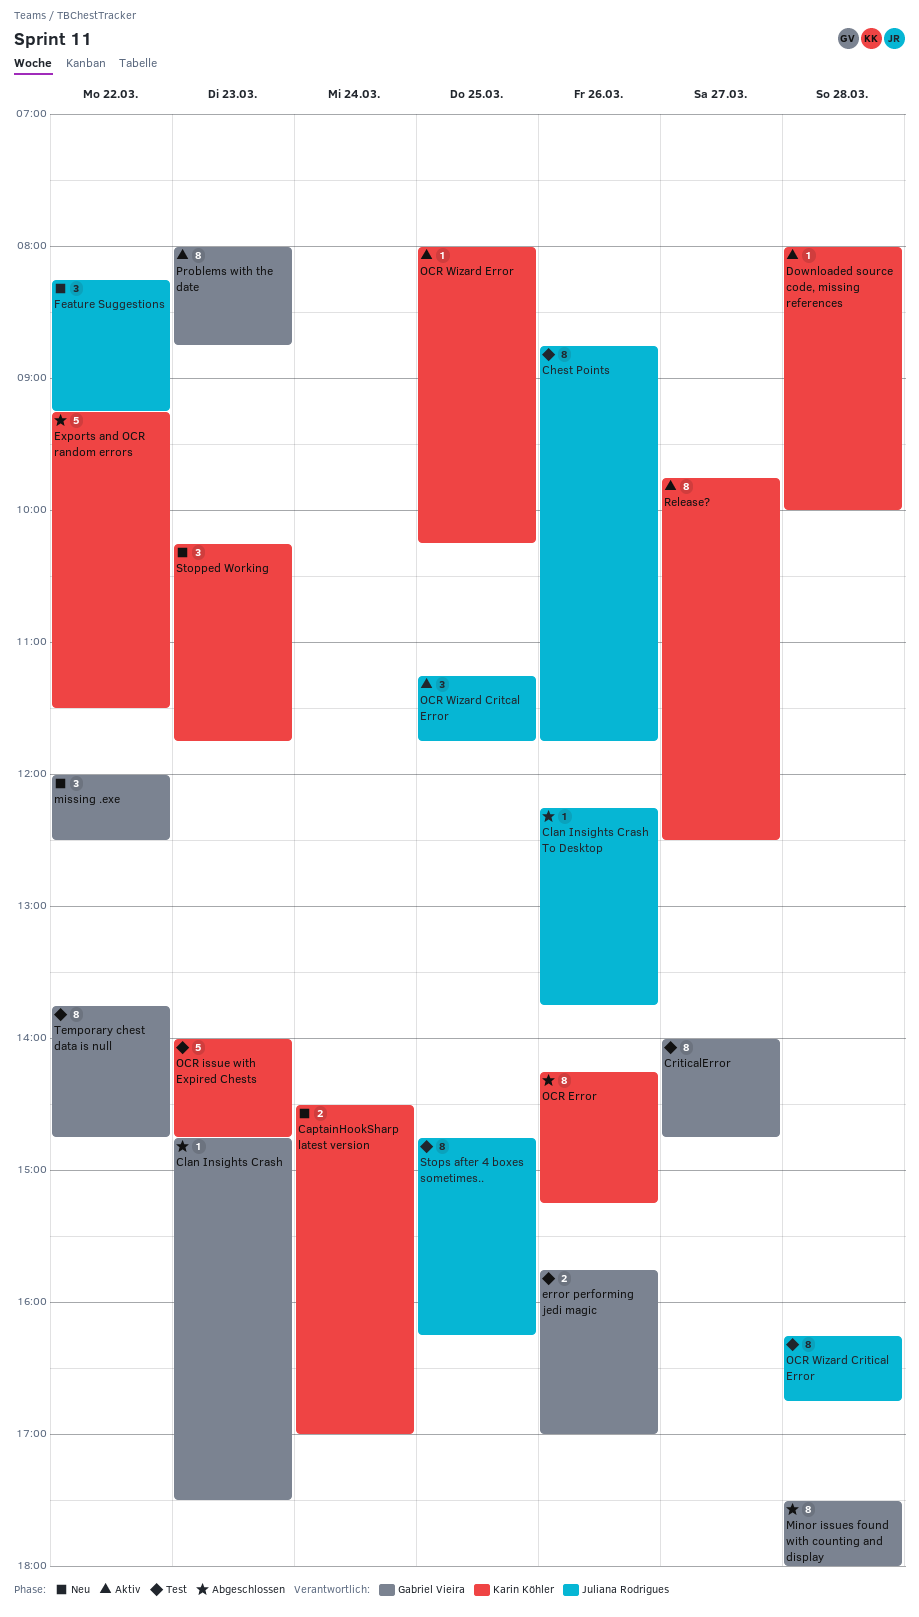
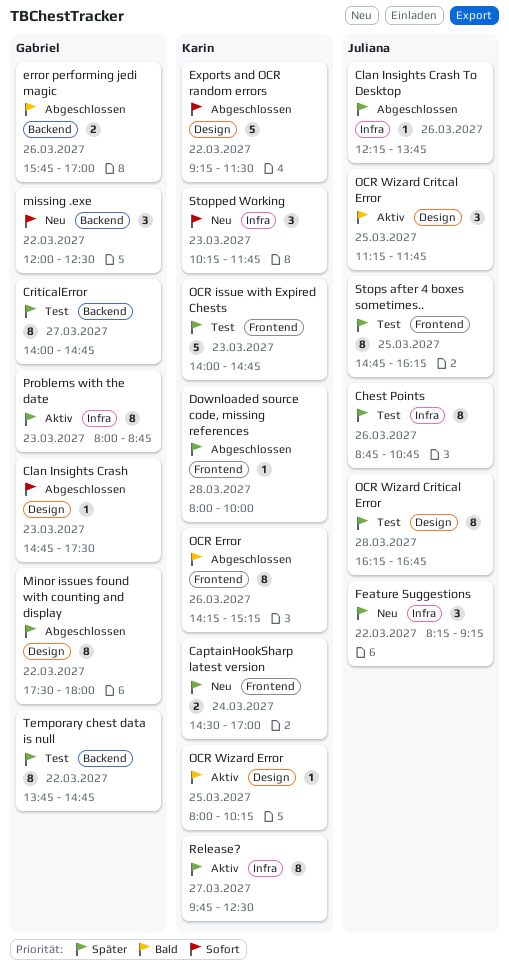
Chest Points, ends: 11:45 -> 10:45
Downloaded source code, missing references, status: Aktiv -> Abgeschlossen
error performing jedi magic, status: Test -> Abgeschlossen
Minor issues found with counting and display, day: Mar 28 -> Mar 22

